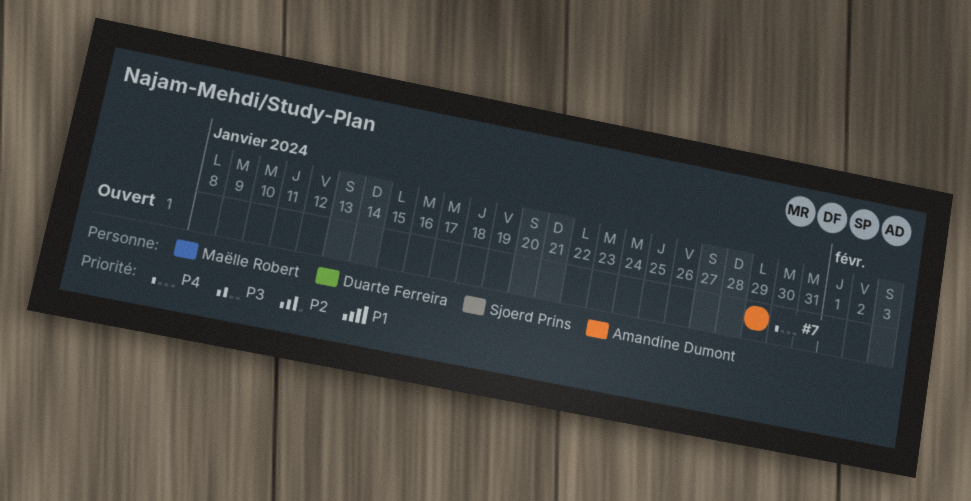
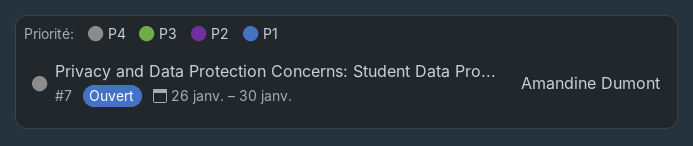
#7, start: Jan 29 -> Jan 26
#7, due: Jan 29 -> Jan 30

